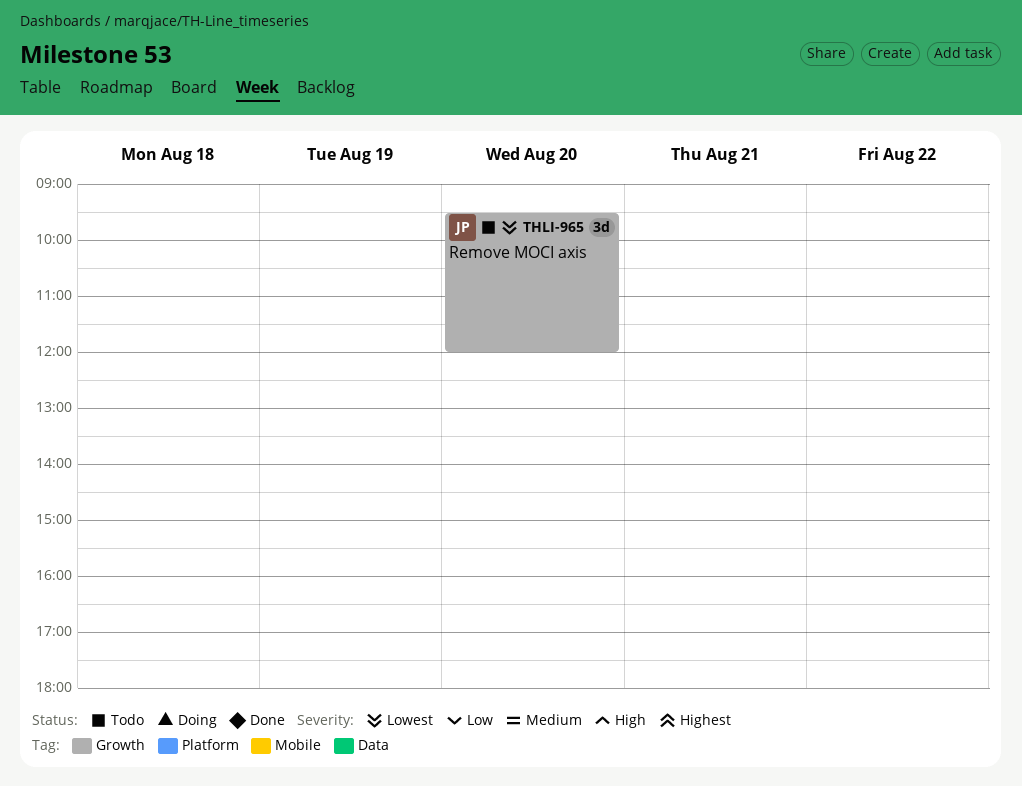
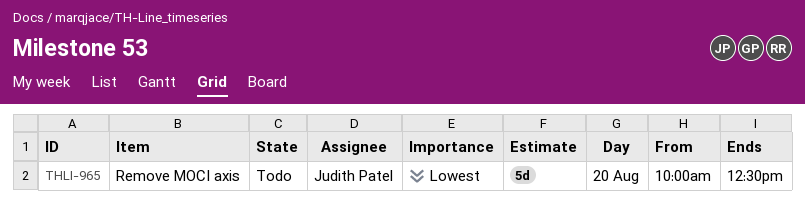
THLI-965, estimate: 3d -> 5d
THLI-965, begins: 09:30 -> 10:00
THLI-965, ends: 12:00 -> 12:30

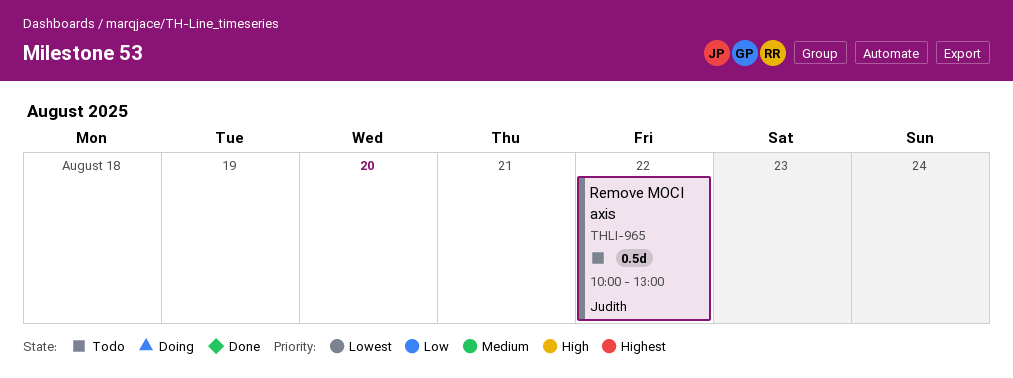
THLI-965, estimate: 5d -> 0.5d
THLI-965, day: Aug 20 -> Aug 22
THLI-965, ends: 12:30 -> 13:00

